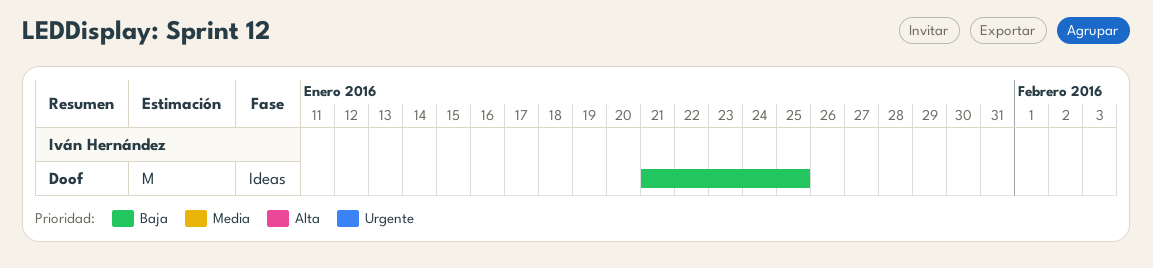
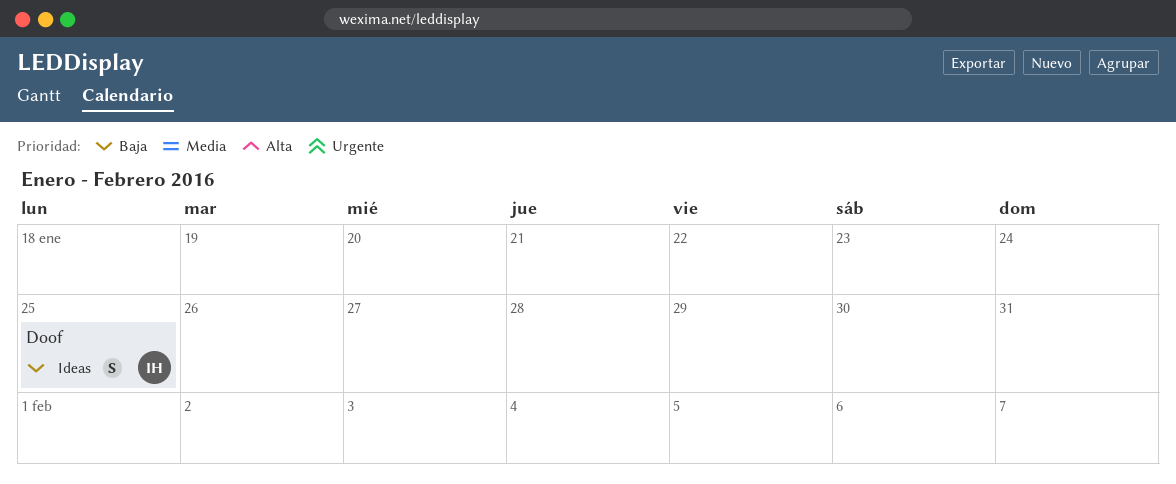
Doof, estimate: M -> S

